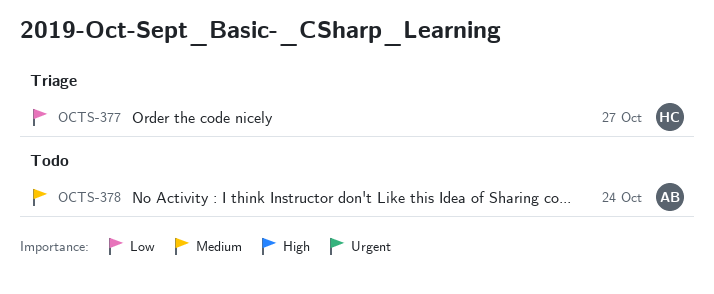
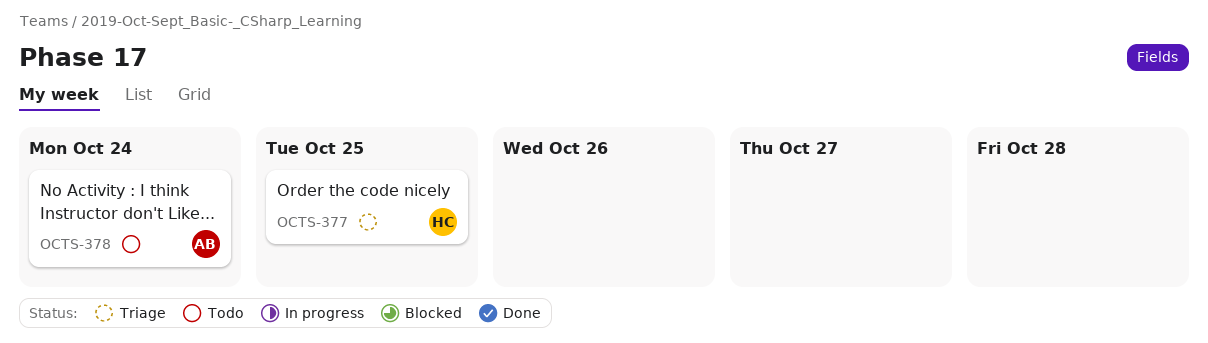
OCTS-377, due: Oct 27 -> Oct 25

